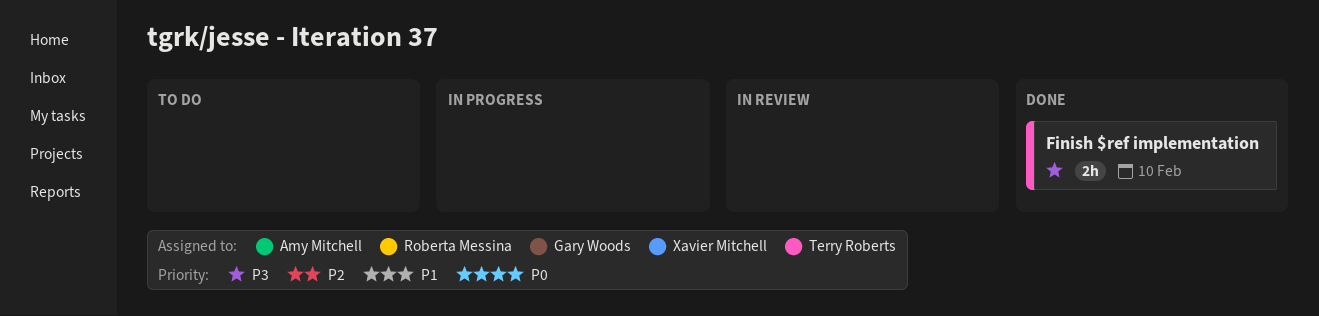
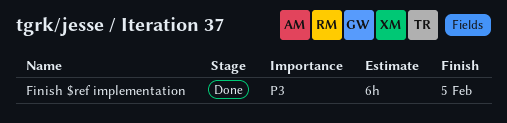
Finish $ref implementation, estimate: 2h -> 6h
Finish $ref implementation, due: Feb 10 -> Feb 5

